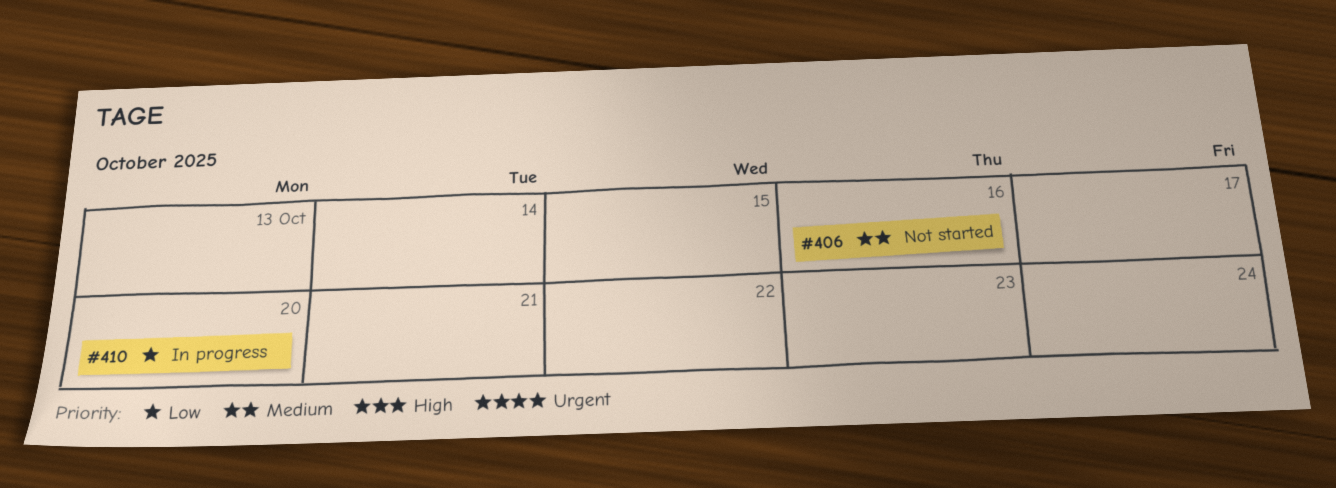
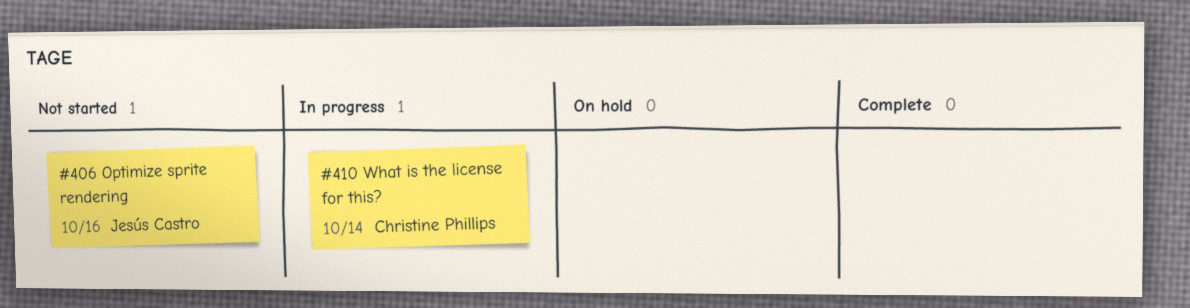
#410, due: Oct 20 -> Oct 14

